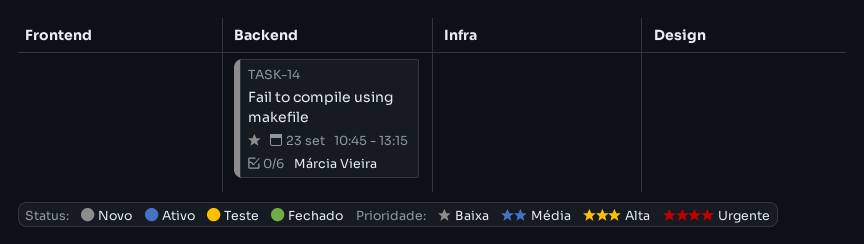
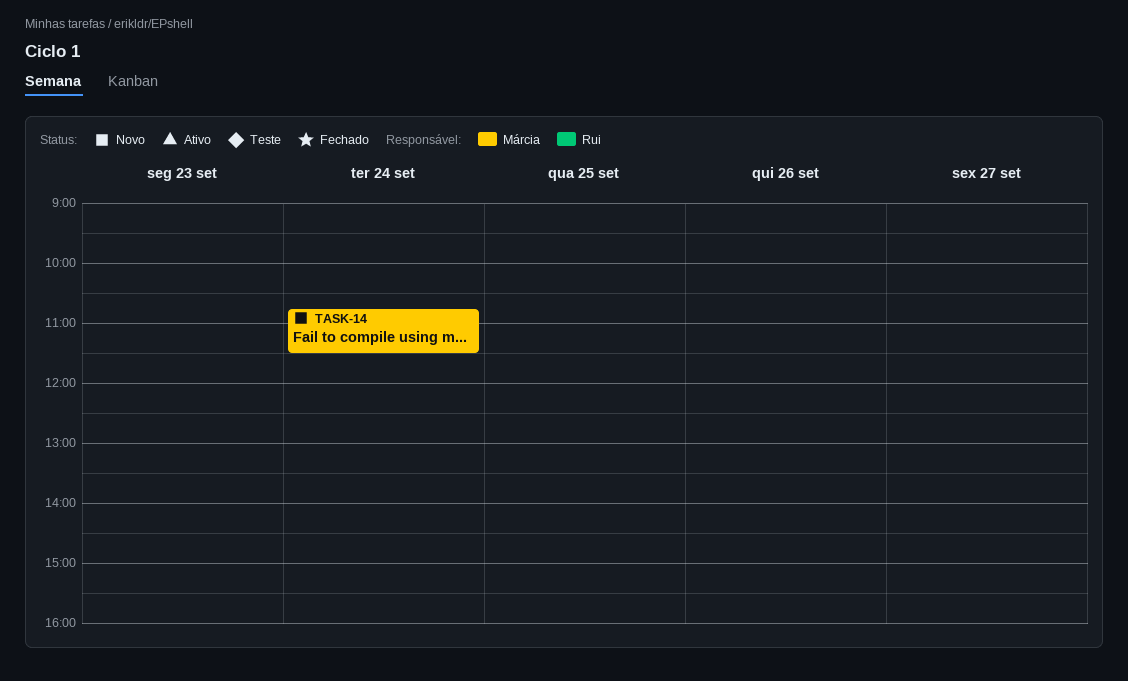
TASK-14, day: Sep 23 -> Sep 24
TASK-14, ends: 13:15 -> 11:30

